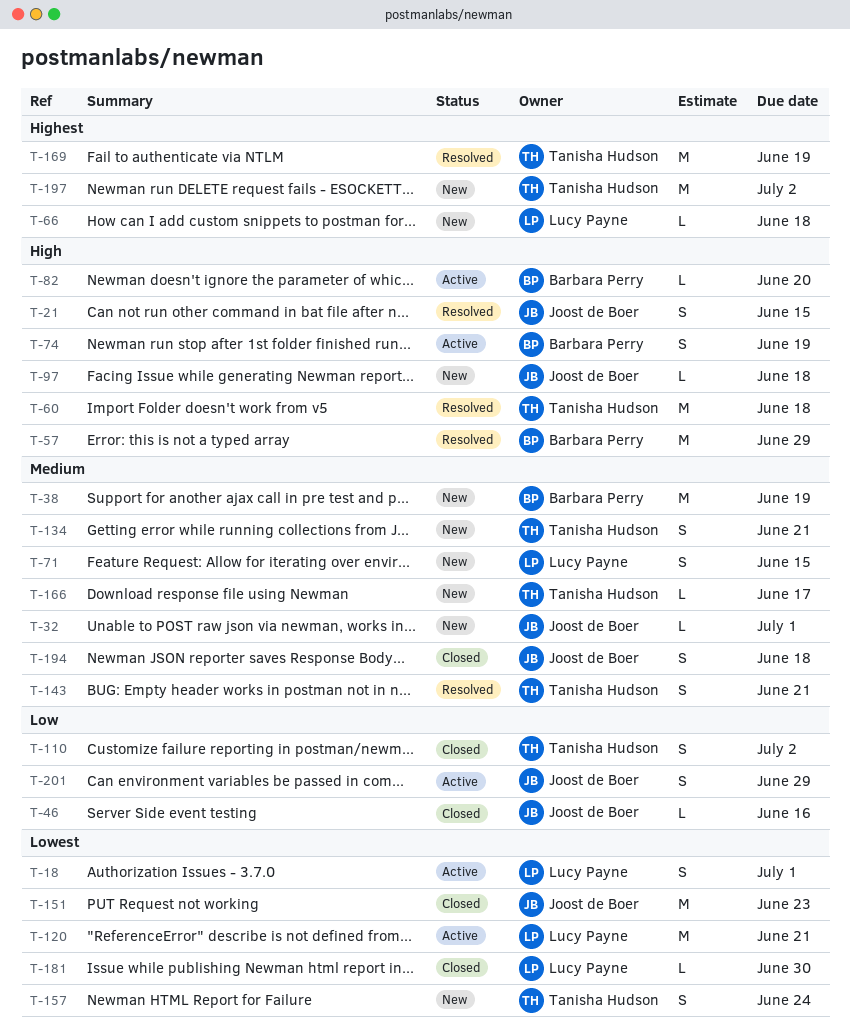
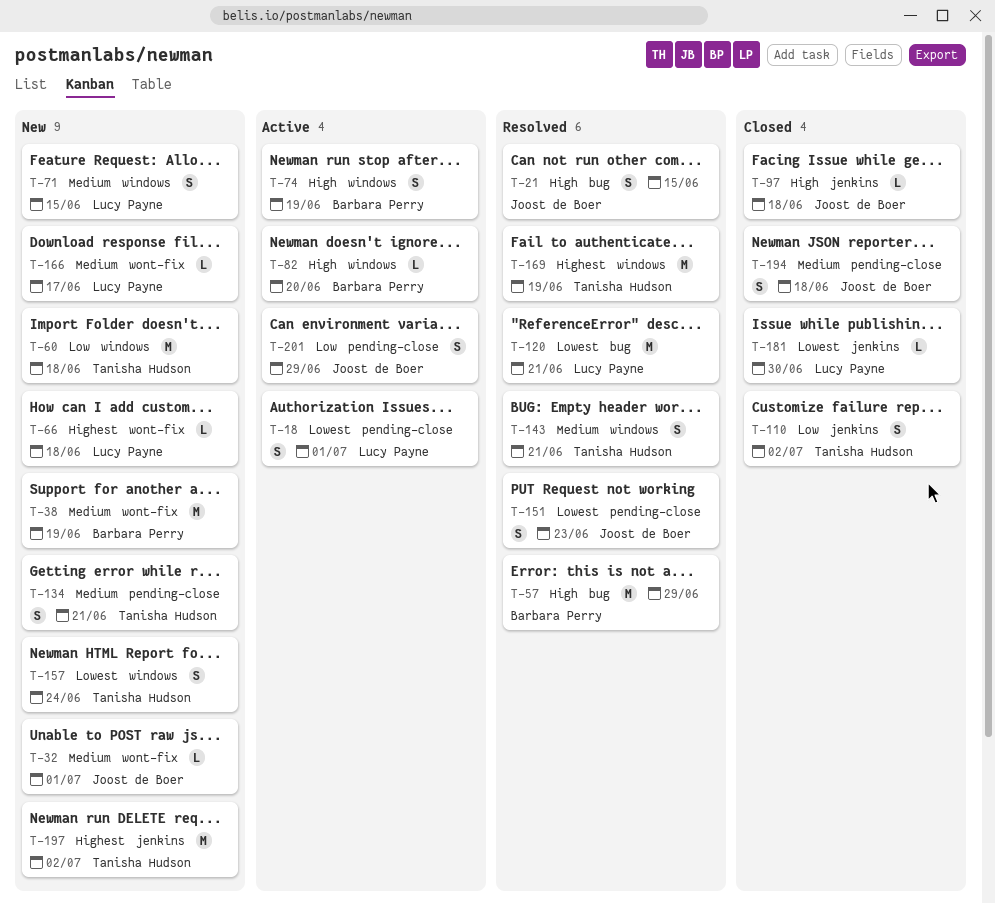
T-46: present -> none
T-60, status: Resolved -> New
T-60, priority: High -> Low
T-97, status: New -> Closed
T-120, status: Active -> Resolved
T-151, status: Closed -> Resolved
T-151, estimate: M -> S
T-166, owner: Tanisha Hudson -> Lucy Payne

